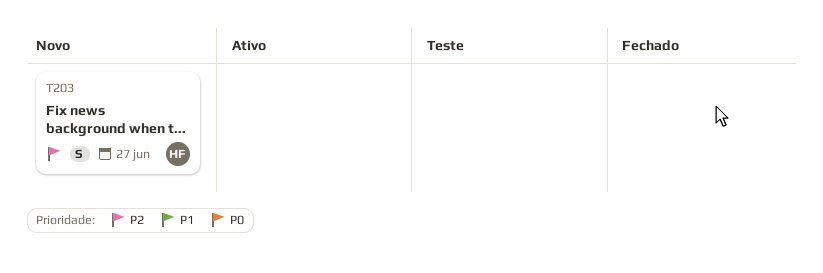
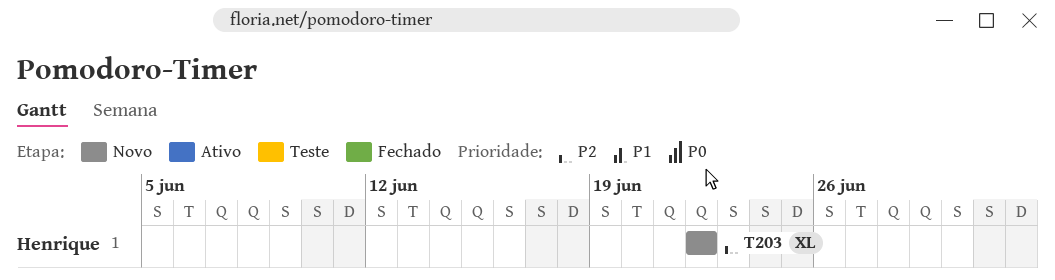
T203, estimate: S -> XL
T203, due: Jun 27 -> Jun 22

